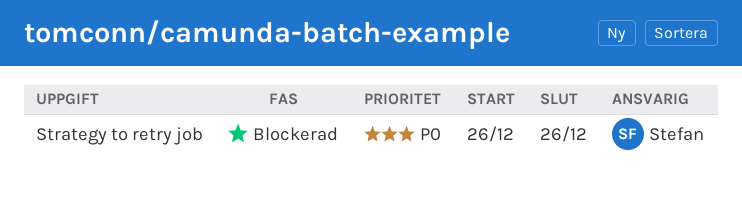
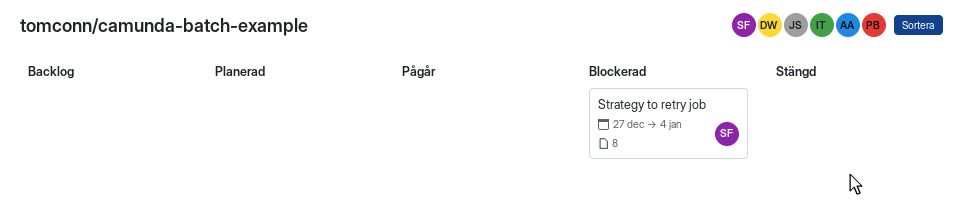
Strategy to retry job, start: Dec 26 -> Dec 27
Strategy to retry job, due: Dec 26 -> Jan 4

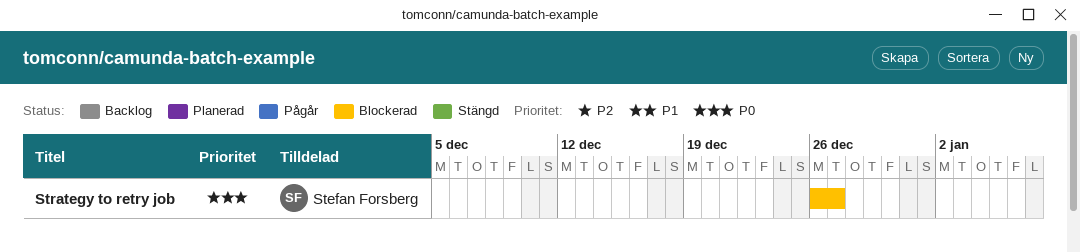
Strategy to retry job, start: Dec 27 -> Dec 26
Strategy to retry job, due: Jan 4 -> Dec 27

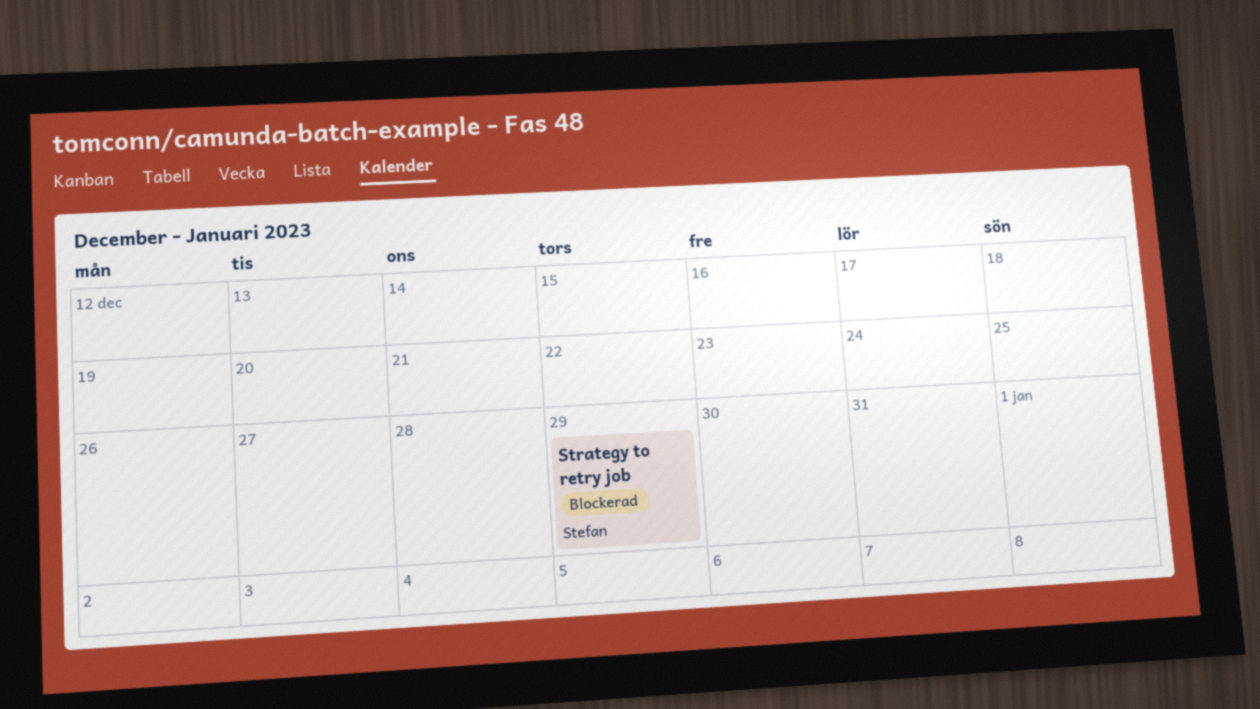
Strategy to retry job, due: Dec 27 -> Dec 29

